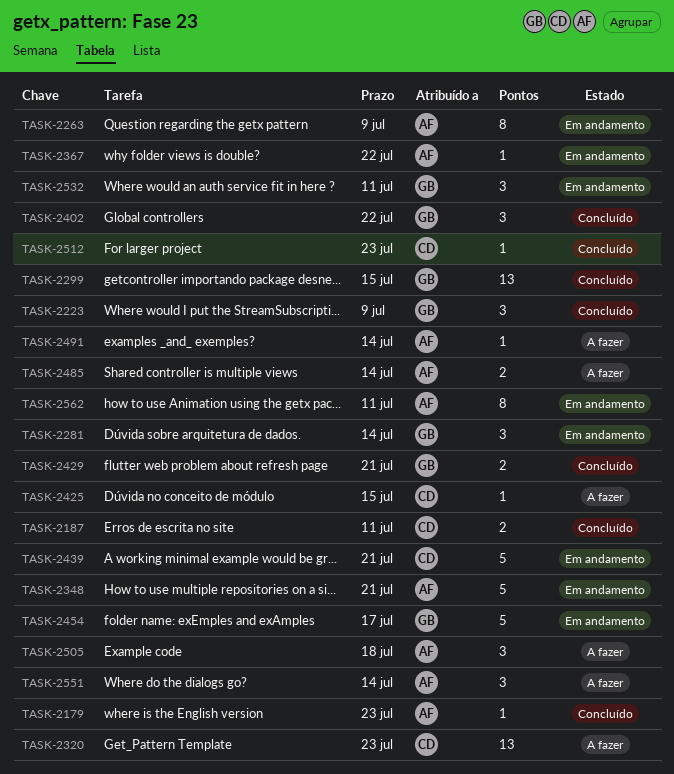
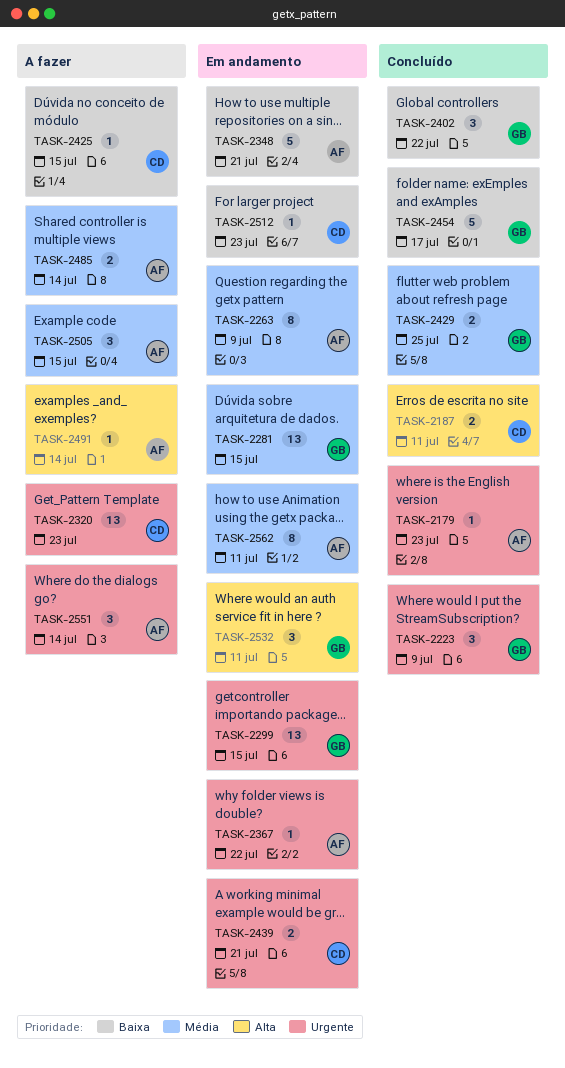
TASK-2281, estimate: 3 -> 13
TASK-2281, due: Jul 14 -> Jul 15
TASK-2299, status: Concluído -> Em andamento
TASK-2429, due: Jul 21 -> Jul 25
TASK-2439, estimate: 5 -> 2
TASK-2454, status: Em andamento -> Concluído
TASK-2505, due: Jul 18 -> Jul 15
TASK-2512, status: Concluído -> Em andamento

